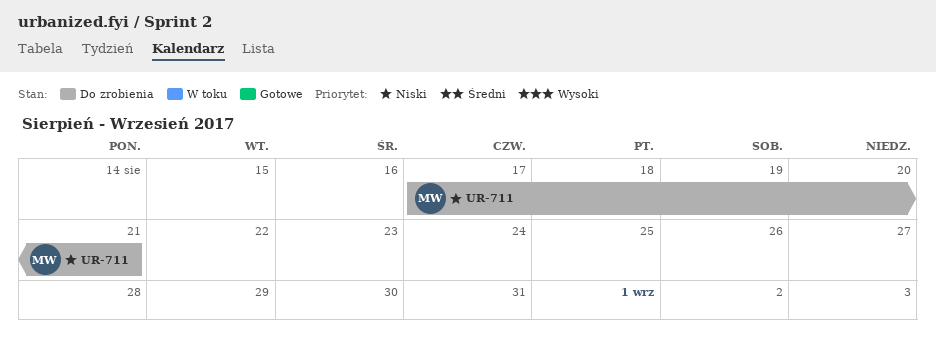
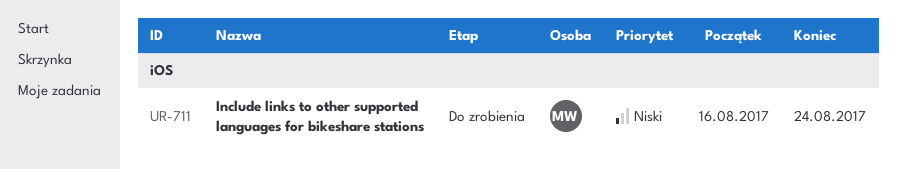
UR-711, start: Aug 17 -> Aug 16
UR-711, due: Aug 21 -> Aug 24

